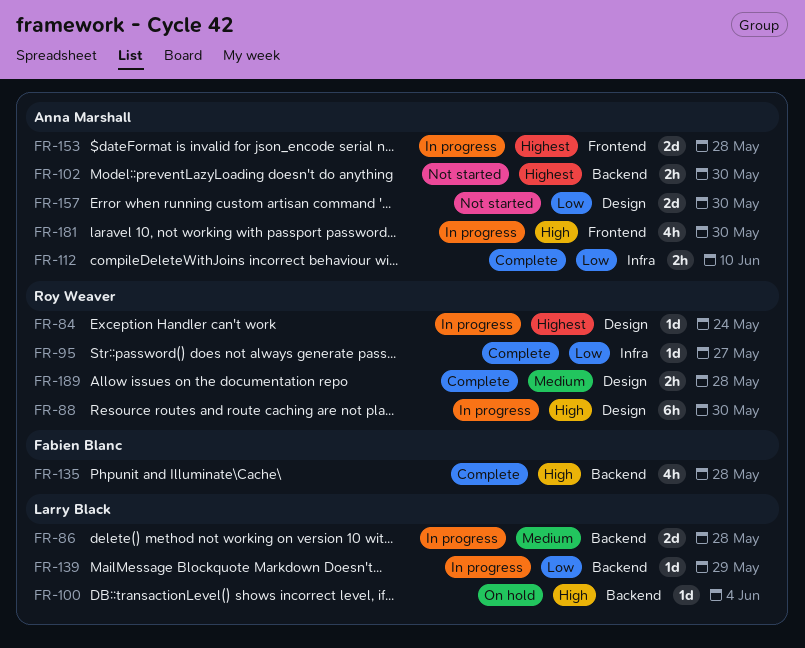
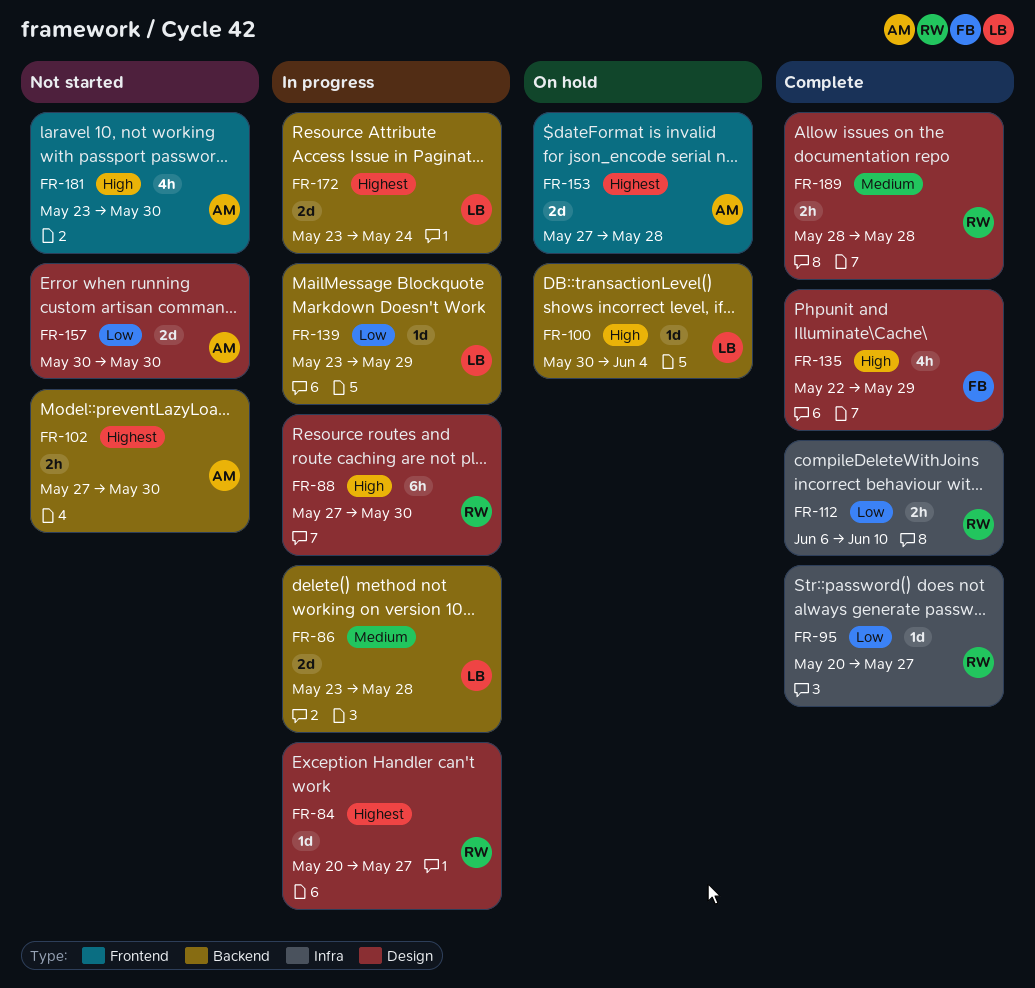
FR-84, due: May 24 -> May 27
FR-112, owner: Anna Marshall -> Roy Weaver
FR-135, label: Backend -> Design
FR-135, due: May 28 -> May 29
FR-153, status: In progress -> On hold
FR-172: none -> present
FR-181, status: In progress -> Not started

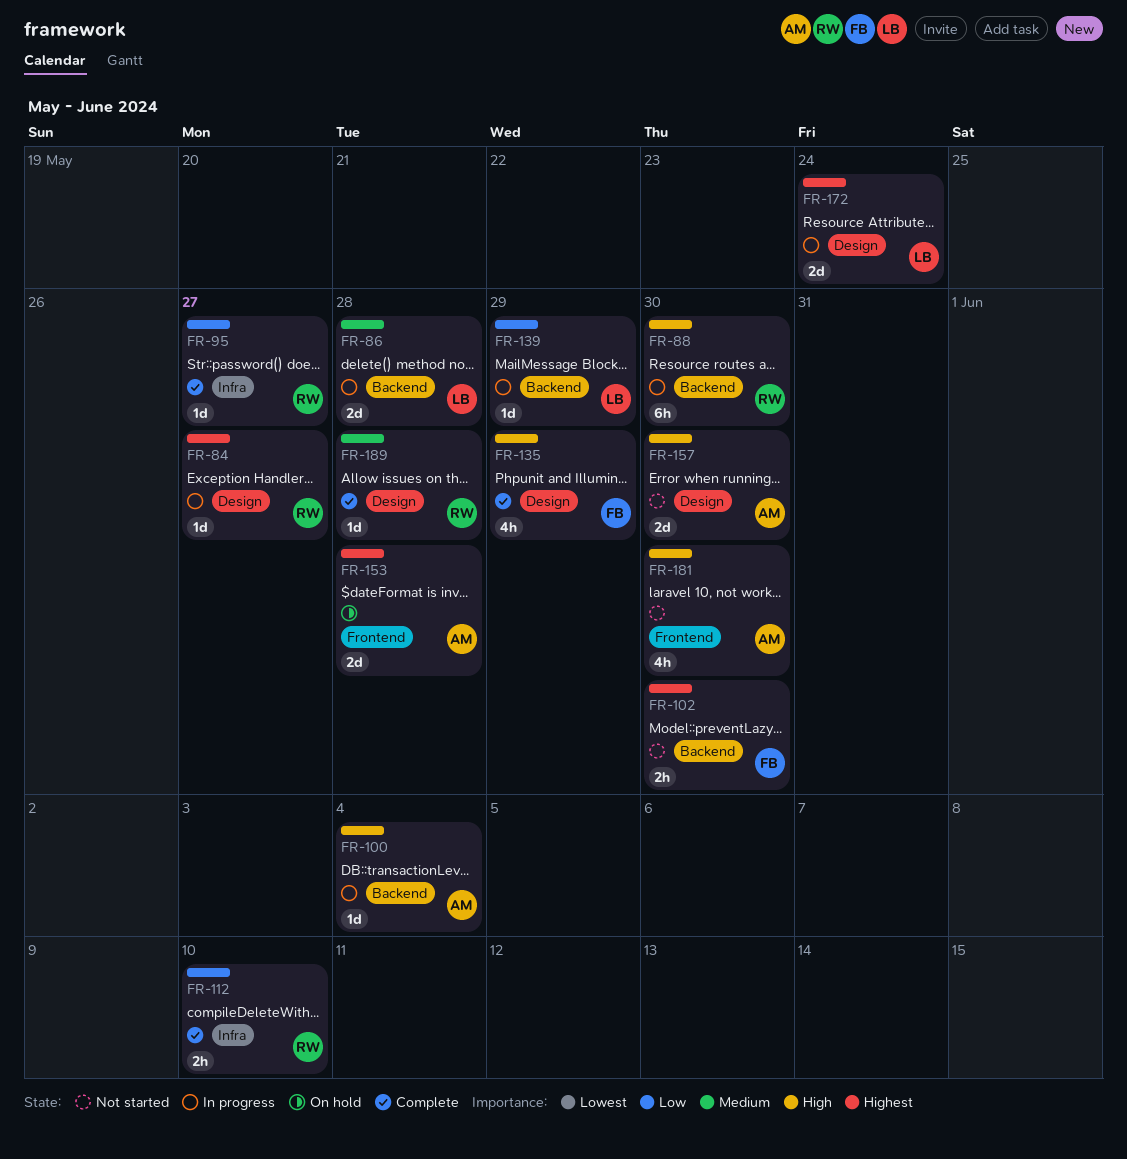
FR-88, label: Design -> Backend
FR-100, status: On hold -> In progress
FR-100, owner: LB -> AM
FR-102, owner: AM -> FB
FR-157, priority: Low -> High
FR-172, label: Backend -> Design
FR-189, estimate: 2h -> 1d

